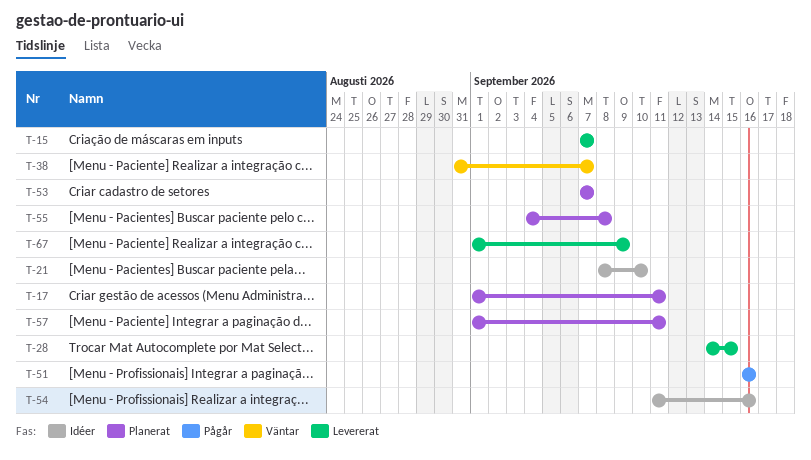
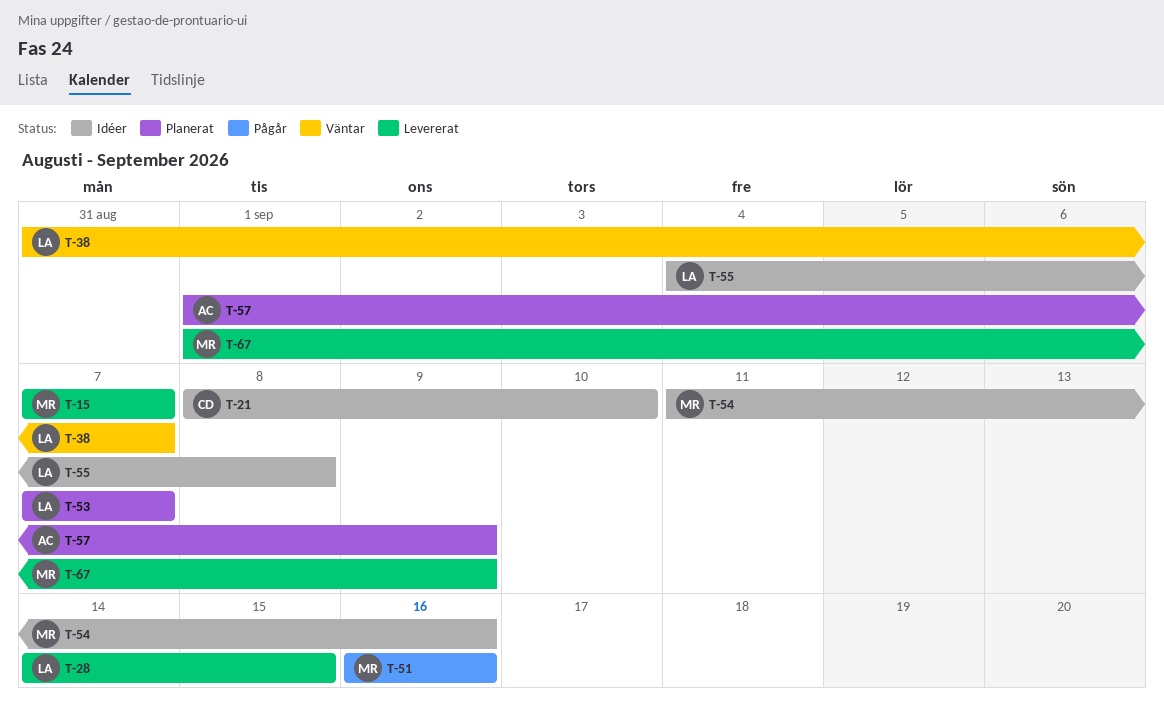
T-17: present -> none
T-55, status: Planerat -> Idéer
T-57, due: Sep 11 -> Sep 9

